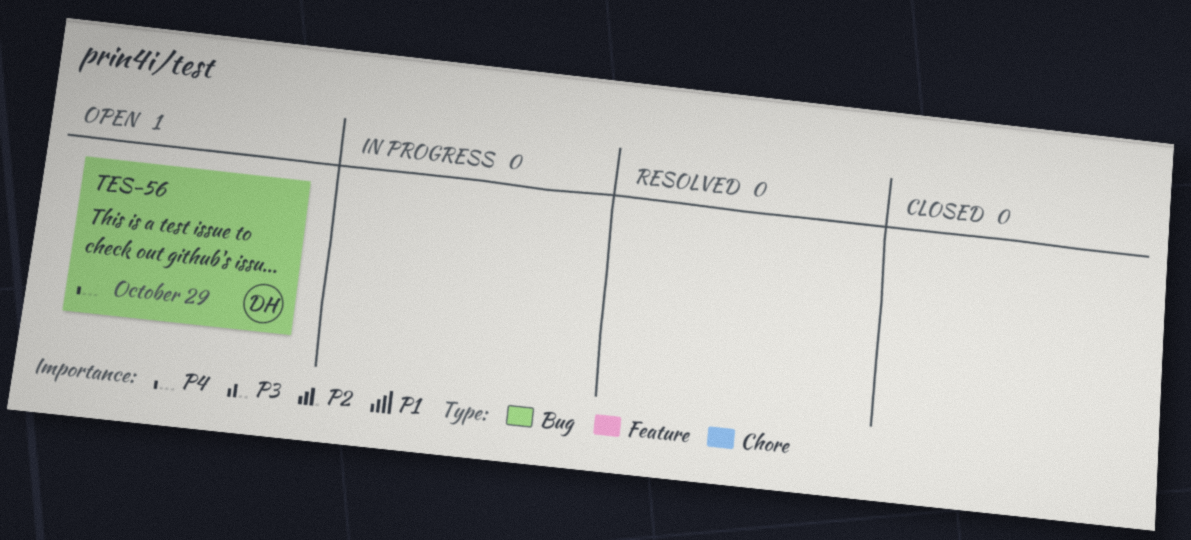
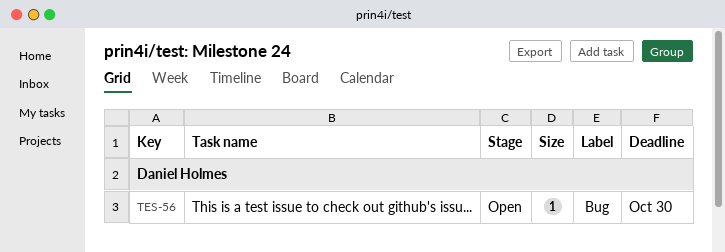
TES-56, due: Oct 29 -> Oct 30

